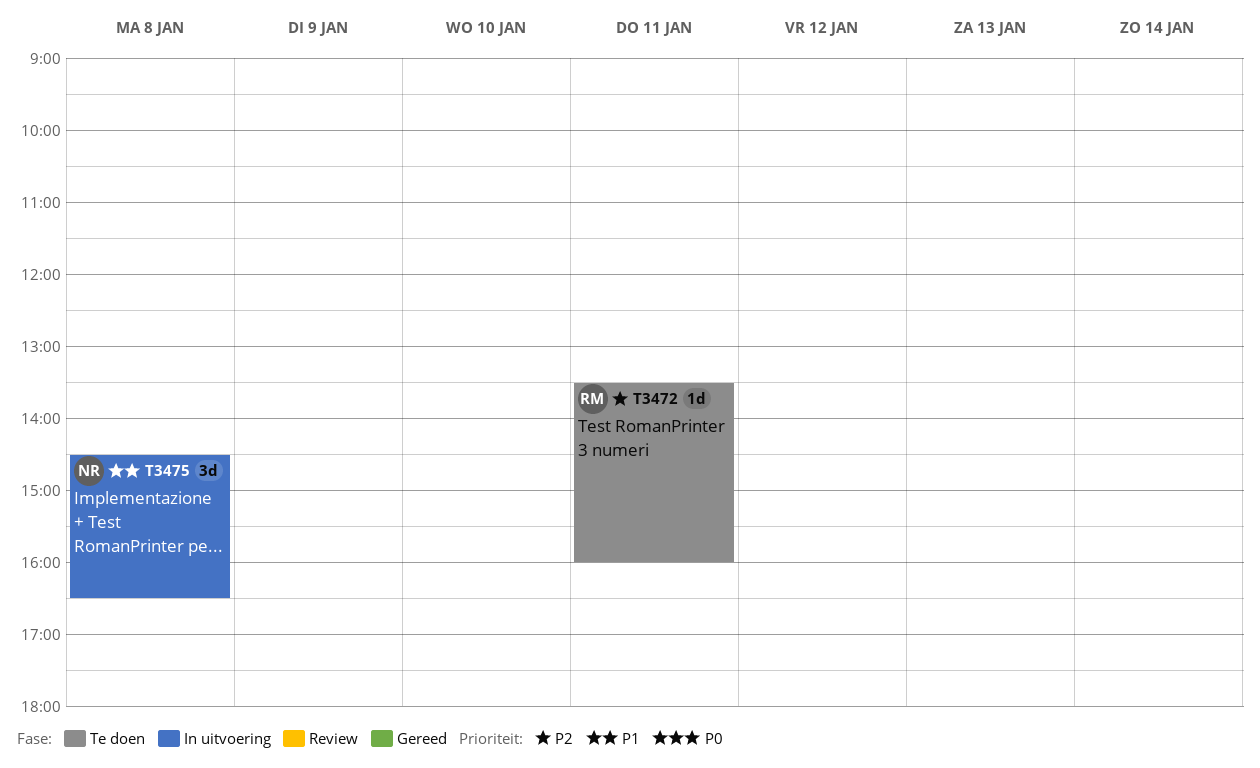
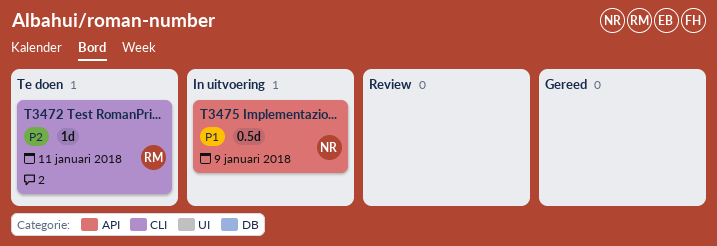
T3475, estimate: 3d -> 0.5d
T3475, day: Jan 8 -> Jan 9

